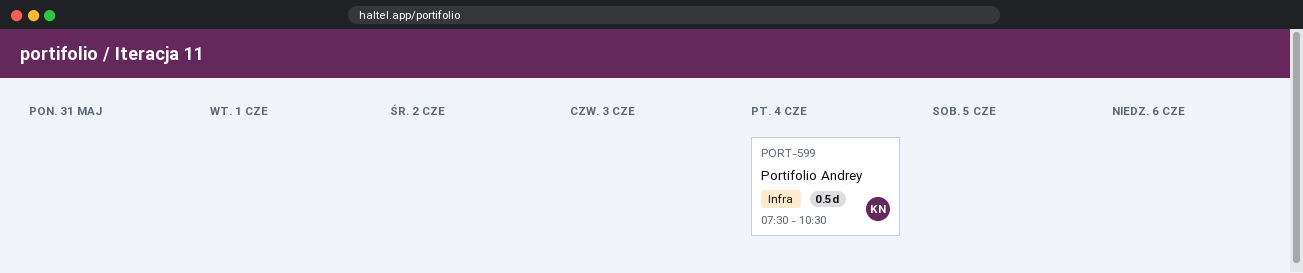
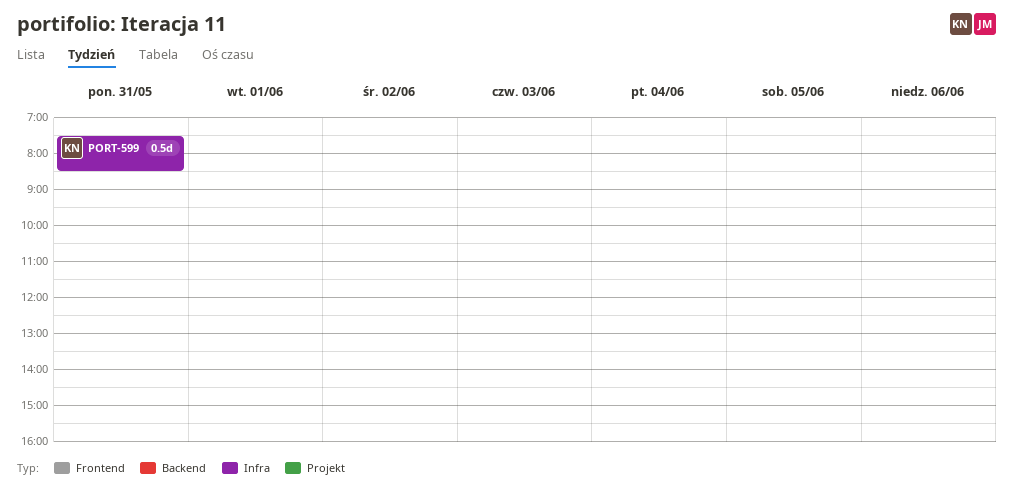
PORT-599, day: Jun 4 -> May 31
PORT-599, ends: 10:30 -> 08:30

